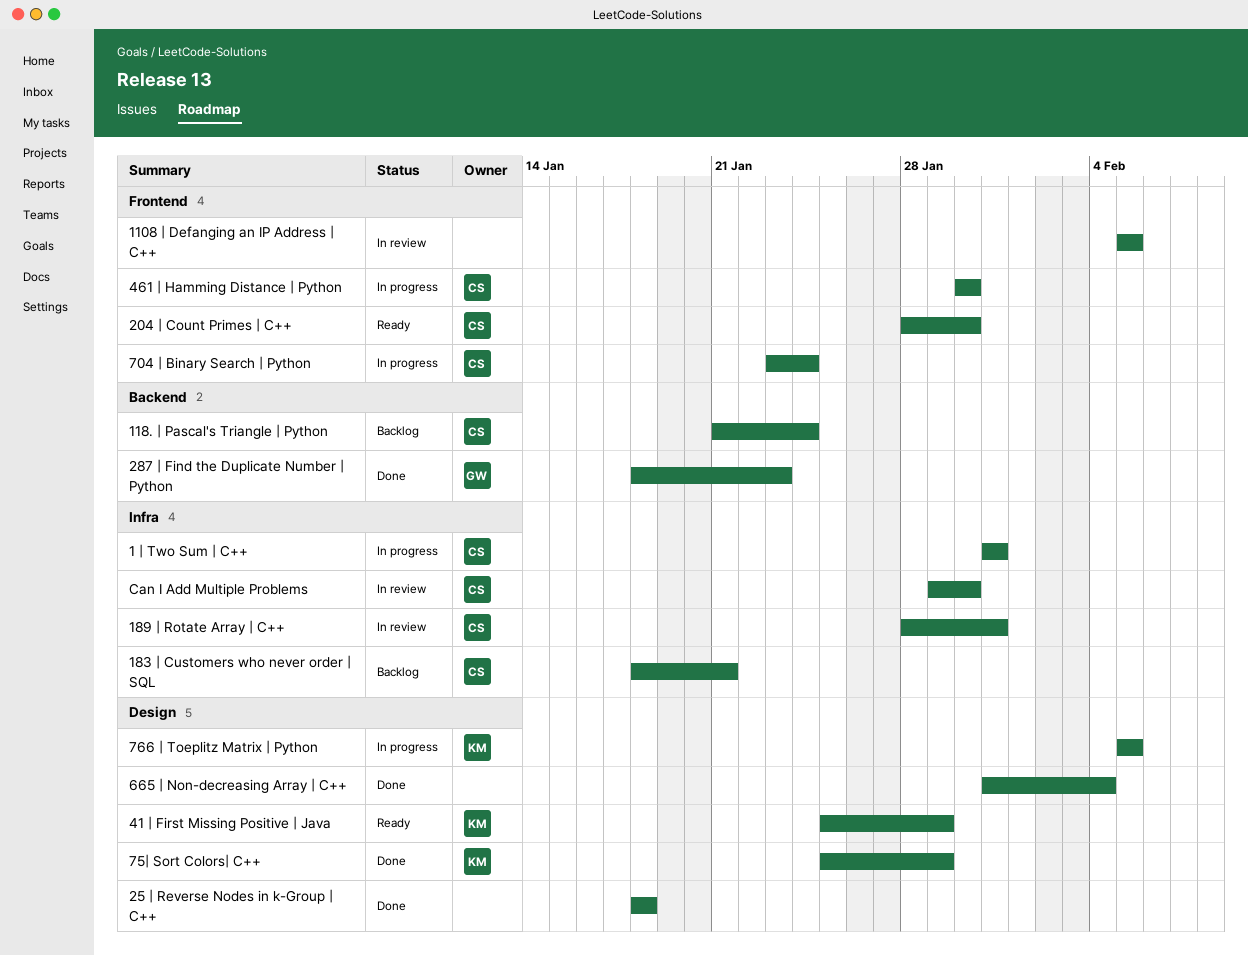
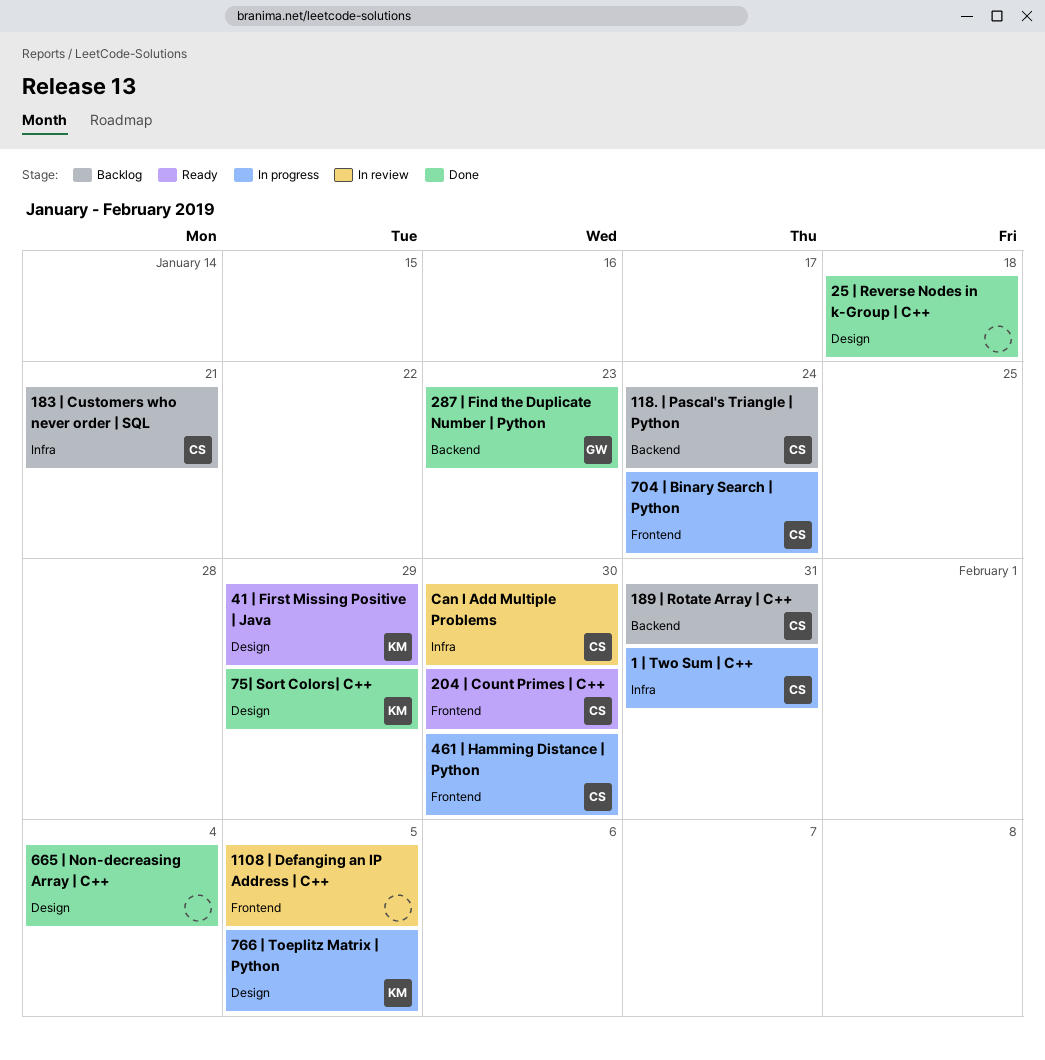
189 | Rotate Array | C++, status: In review -> Backlog
189 | Rotate Array | C++, label: Infra -> Backend

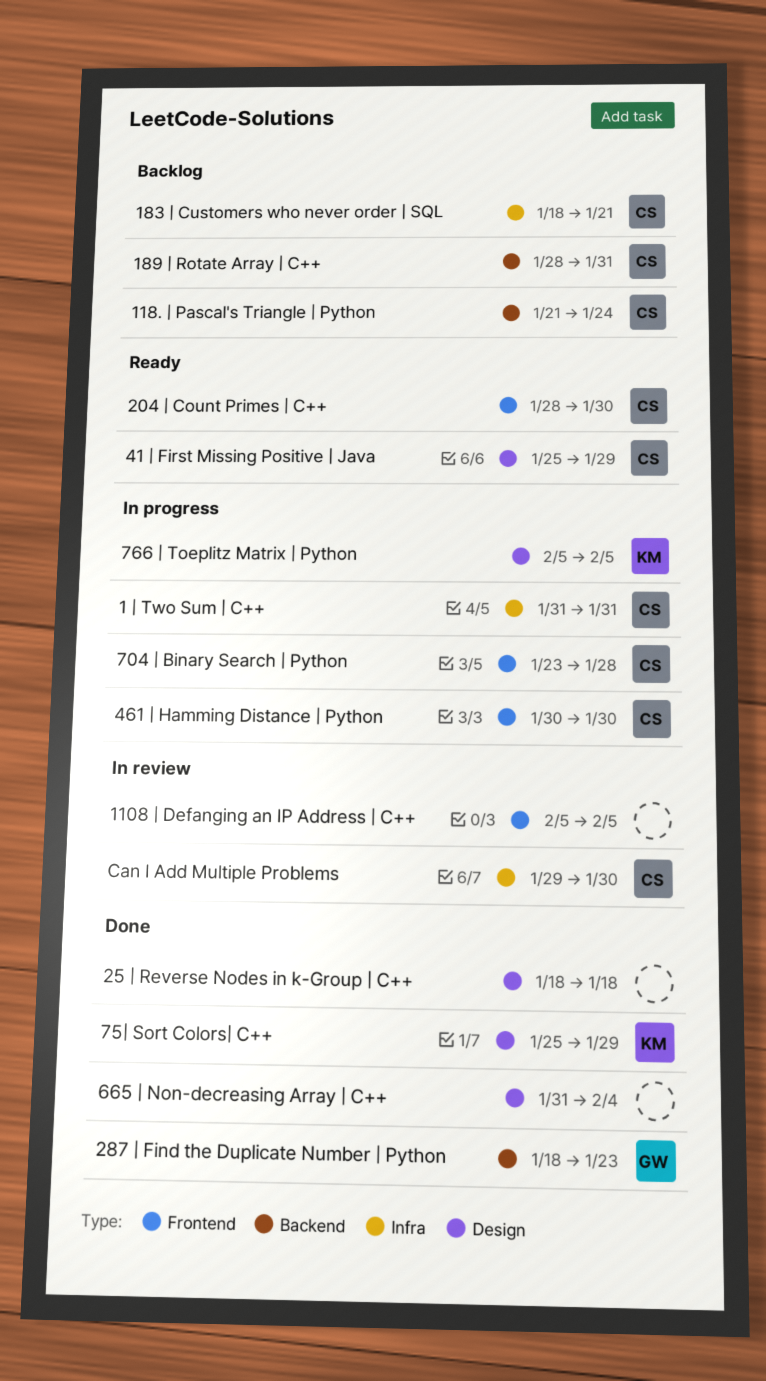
41 | First Missing Positive | Java, owner: KM -> CS
704 | Binary Search | Python, due: Jan 24 -> Jan 28

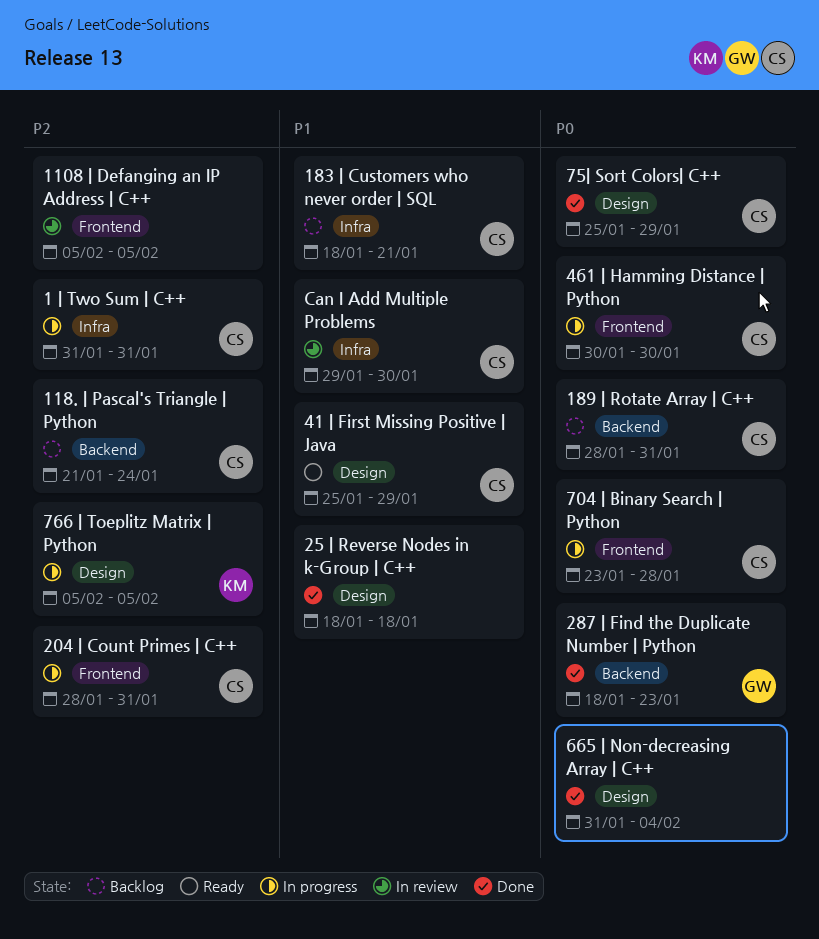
204 | Count Primes | C++, status: Ready -> In progress
204 | Count Primes | C++, due: Jan 30 -> Jan 31
75| Sort Colors| C++, owner: KM -> CS

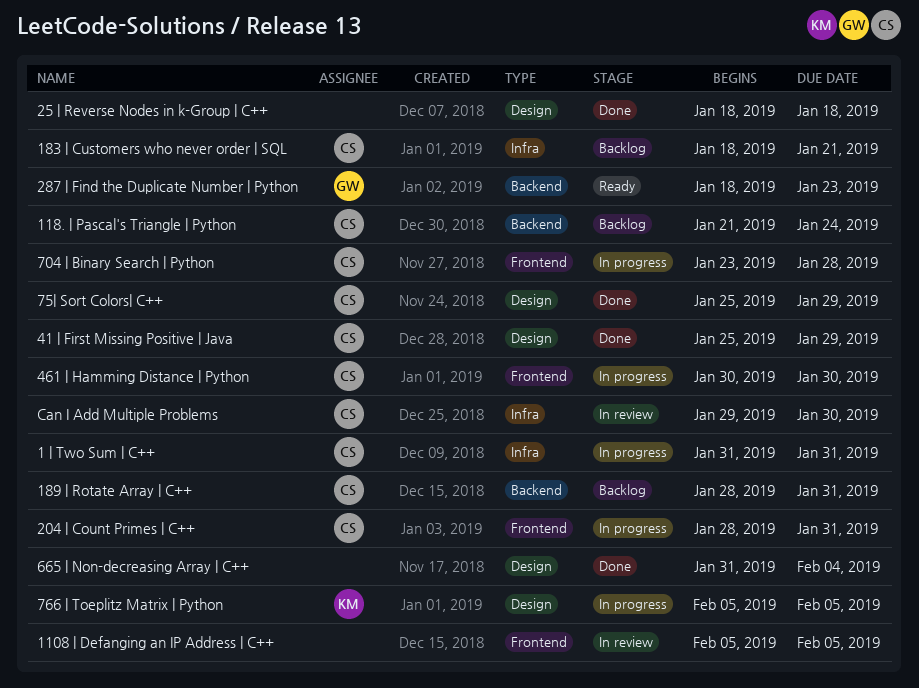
287 | Find the Duplicate Number | Python, status: Done -> Ready
41 | First Missing Positive | Java, status: Ready -> Done

